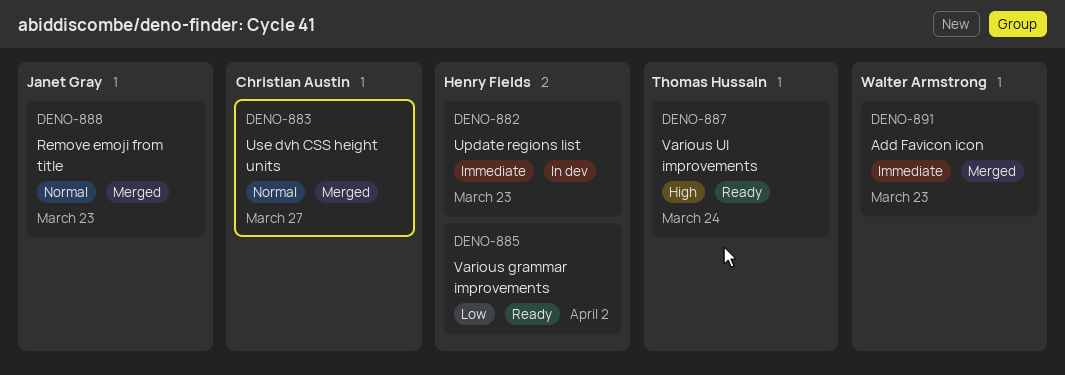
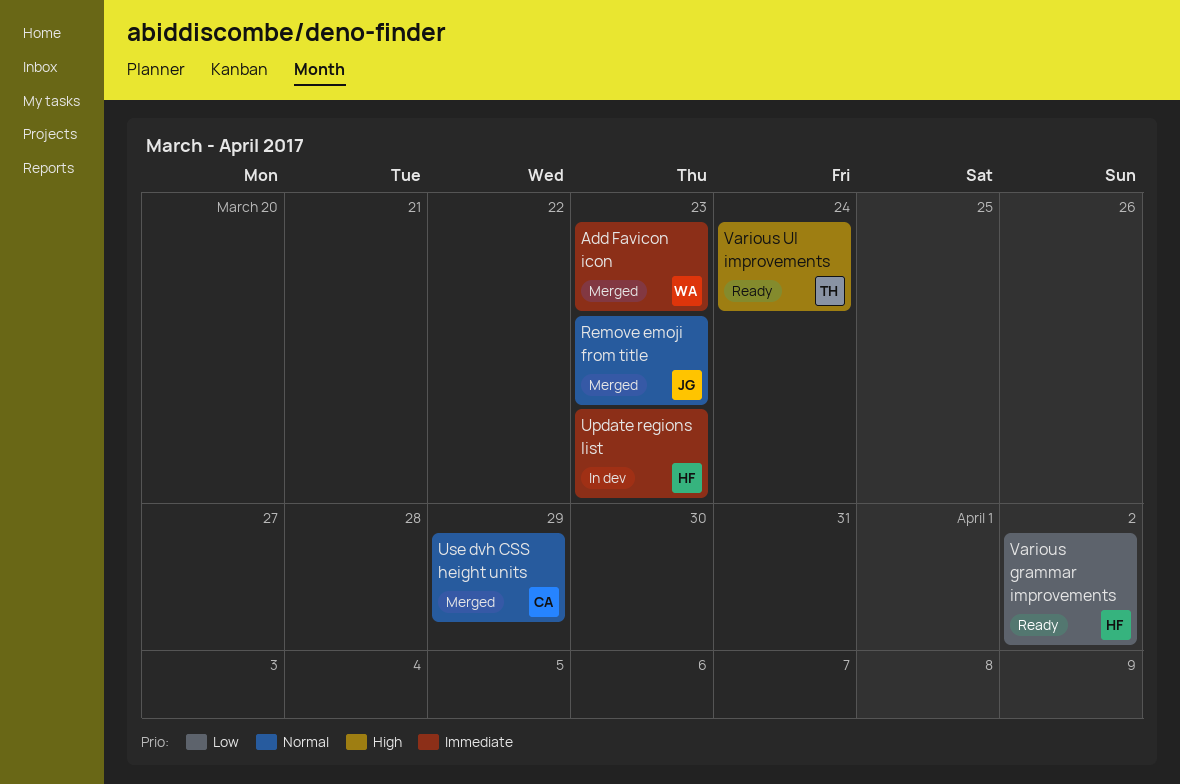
Use dvh CSS height units, due: Mar 27 -> Mar 29

